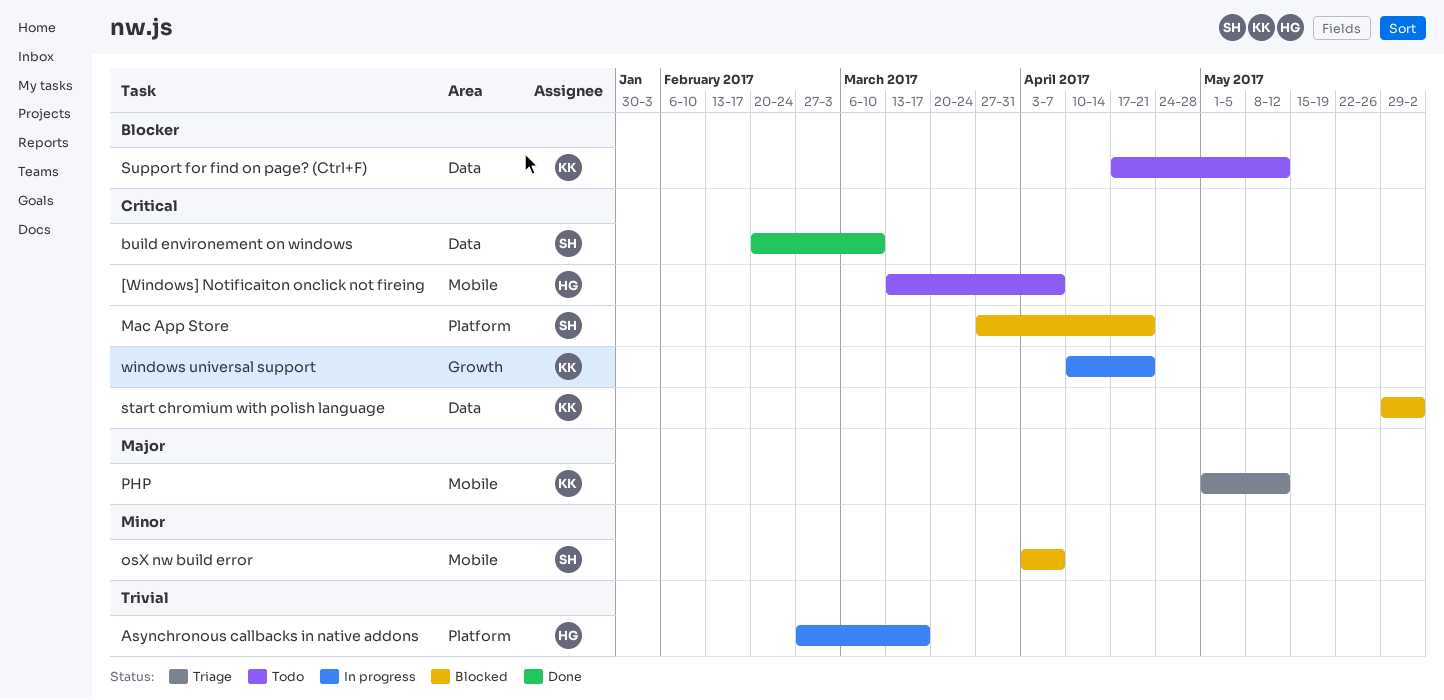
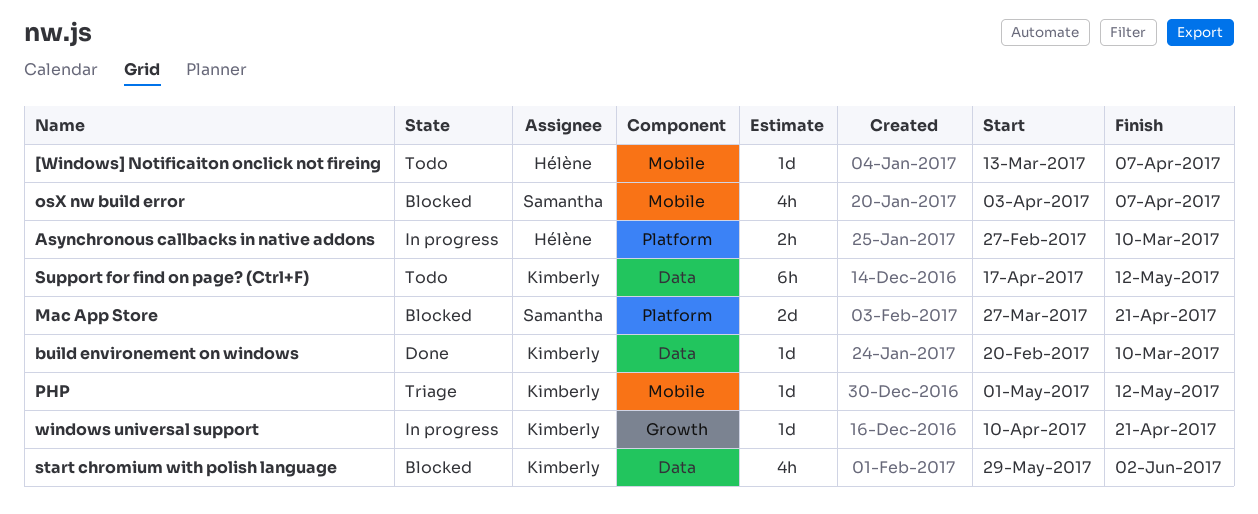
Asynchronous callbacks in native addons, due: Mar 17 -> Mar 10
build environement on windows, owner: Samantha -> Kimberly

